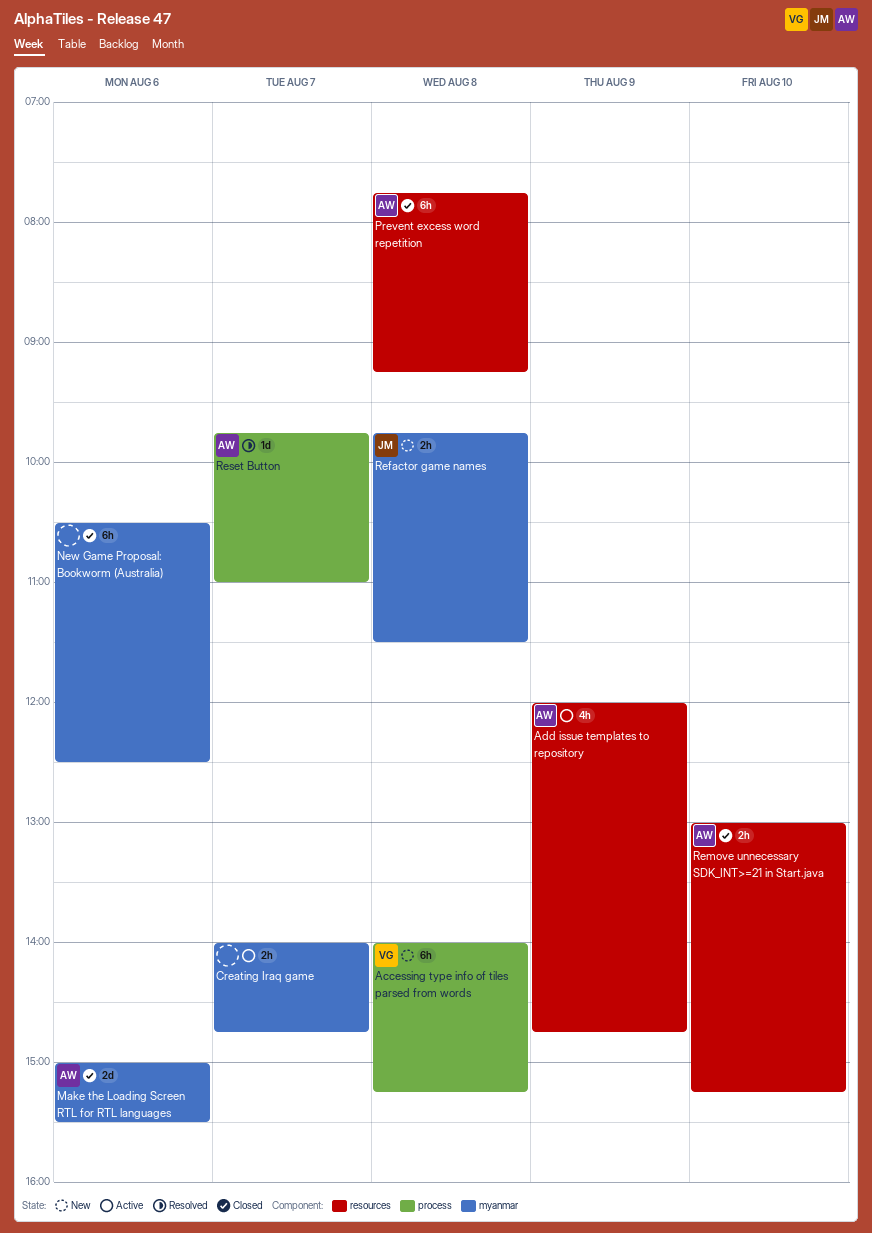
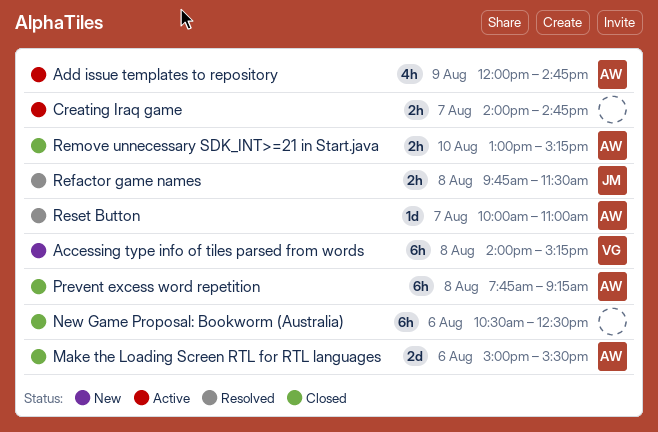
Refactor game names, status: New -> Resolved
Reset Button, begins: 09:45 -> 10:00

